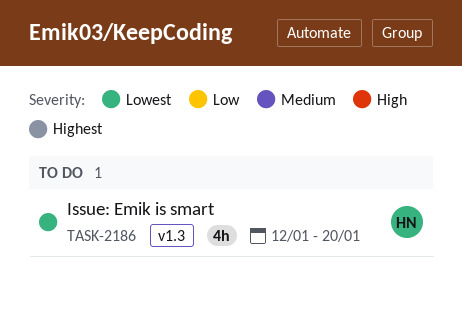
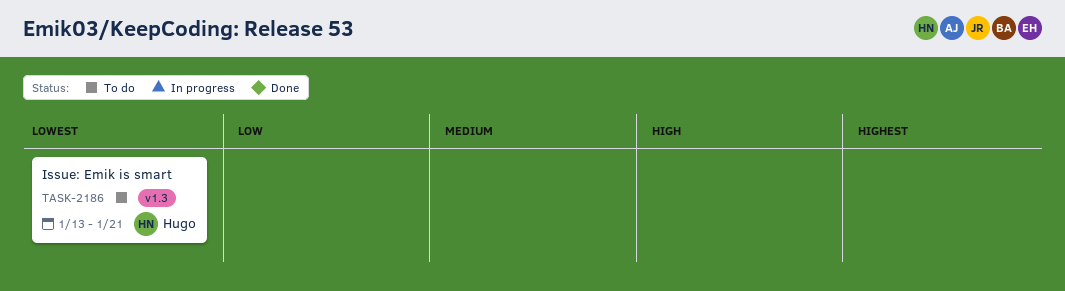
TASK-2186, start: Jan 12 -> Jan 13
TASK-2186, due: Jan 20 -> Jan 21

